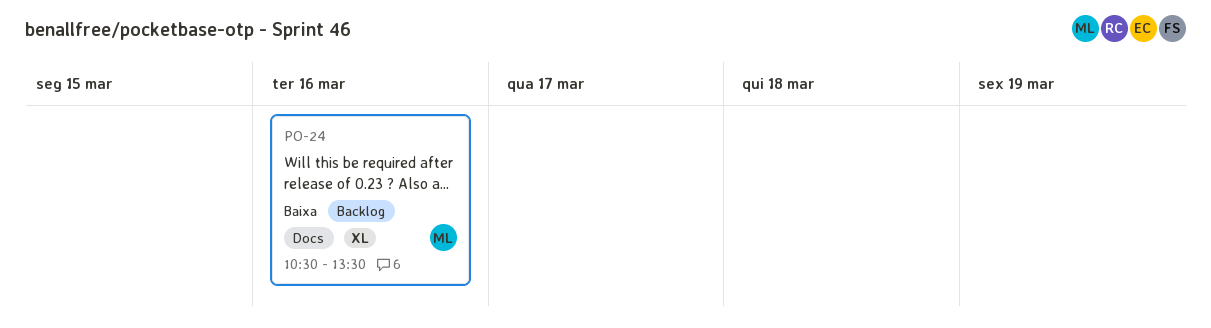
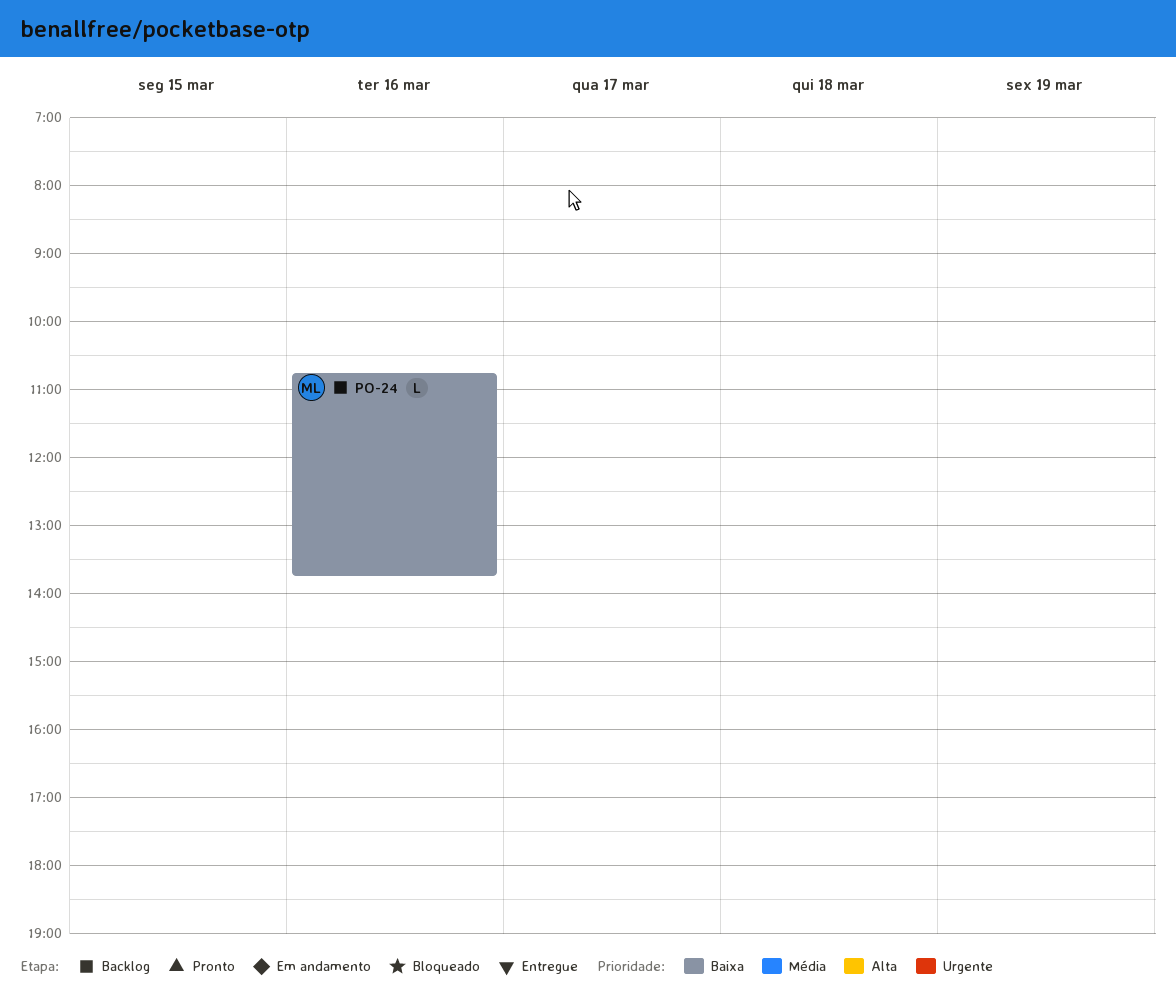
PO-24, estimate: XL -> L
PO-24, begins: 10:30 -> 10:45
PO-24, ends: 13:30 -> 13:45

